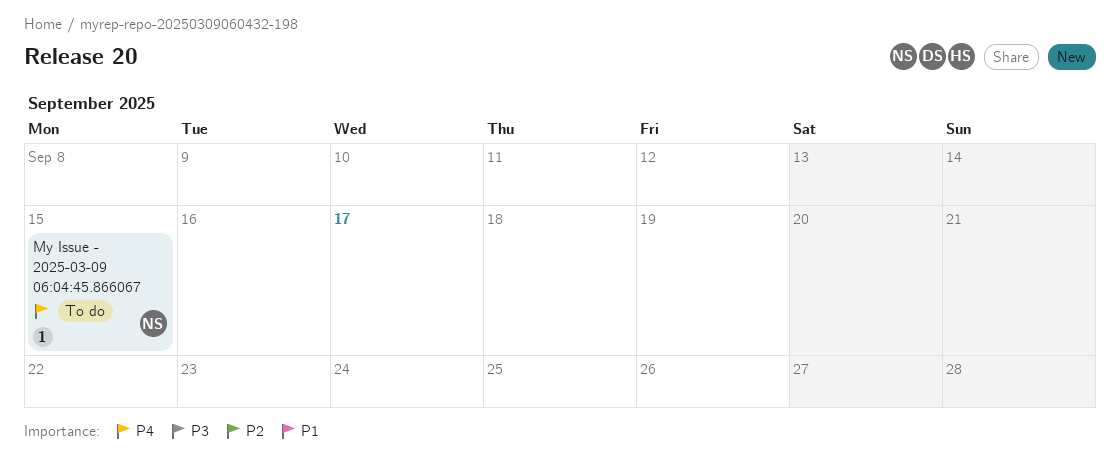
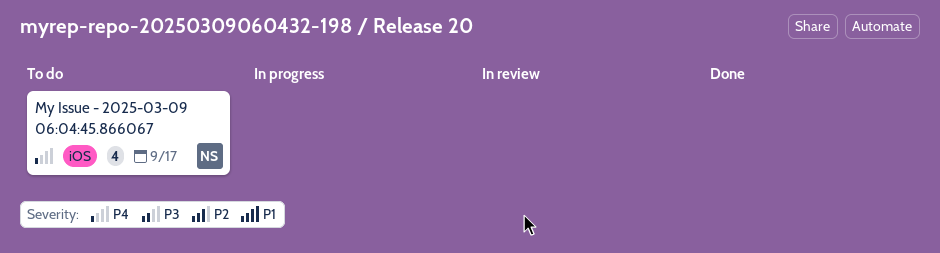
My Issue - 2025-03-09 06:04:45.866067, estimate: 1 -> 4
My Issue - 2025-03-09 06:04:45.866067, due: Sep 15 -> Sep 17

